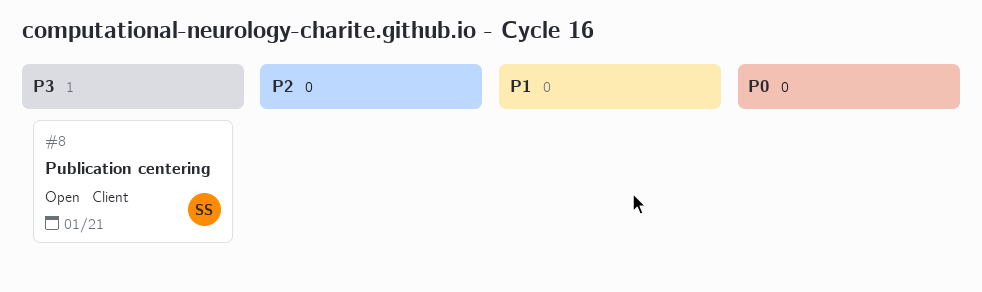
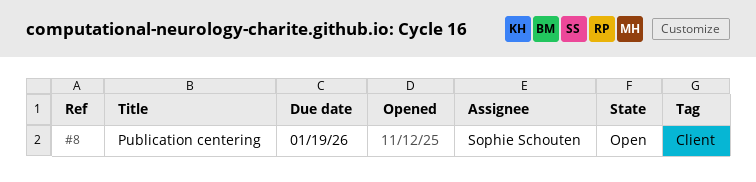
#8, due: Jan 21 -> Jan 19

